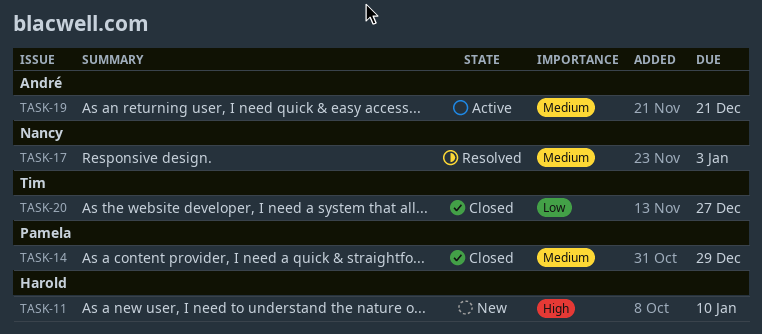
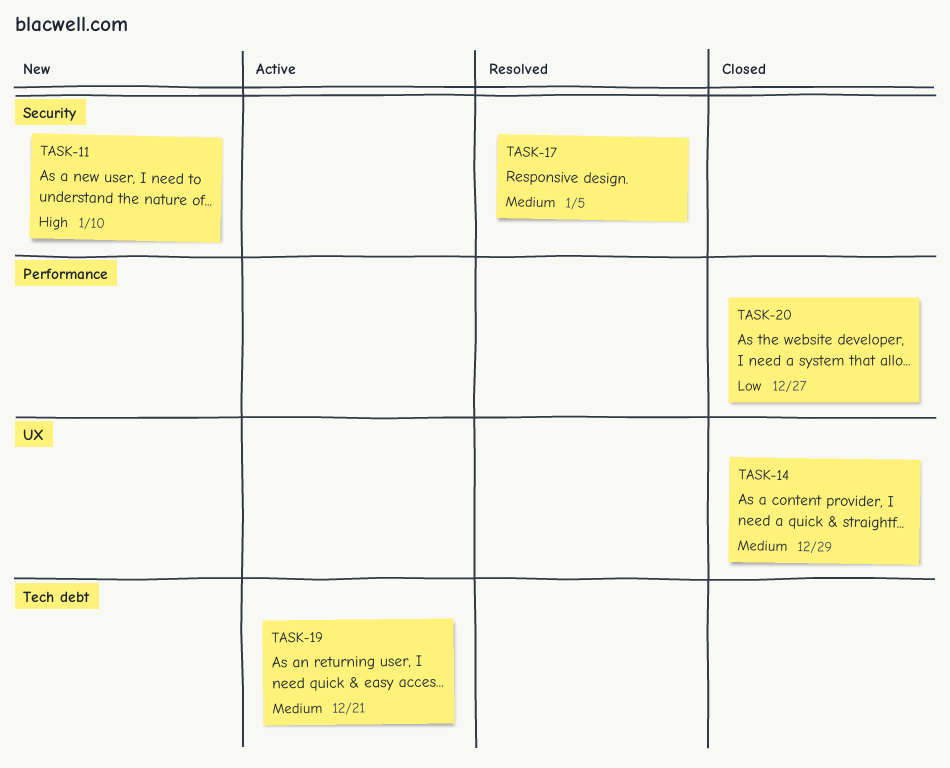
TASK-17, due: Jan 3 -> Jan 5

